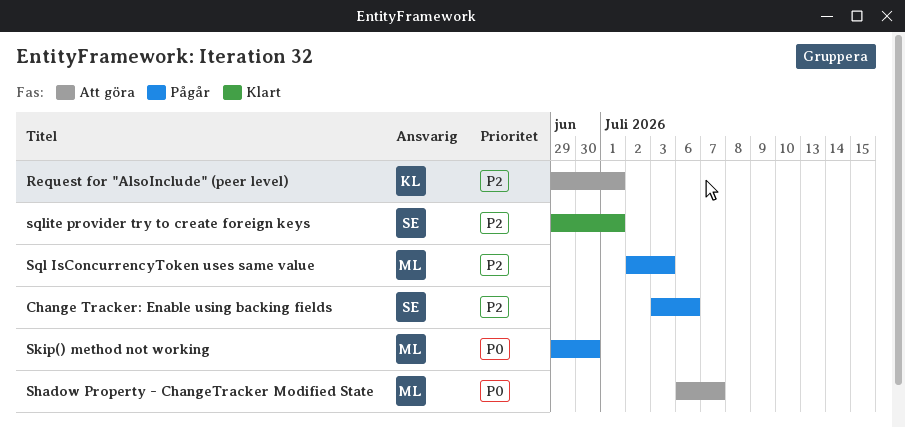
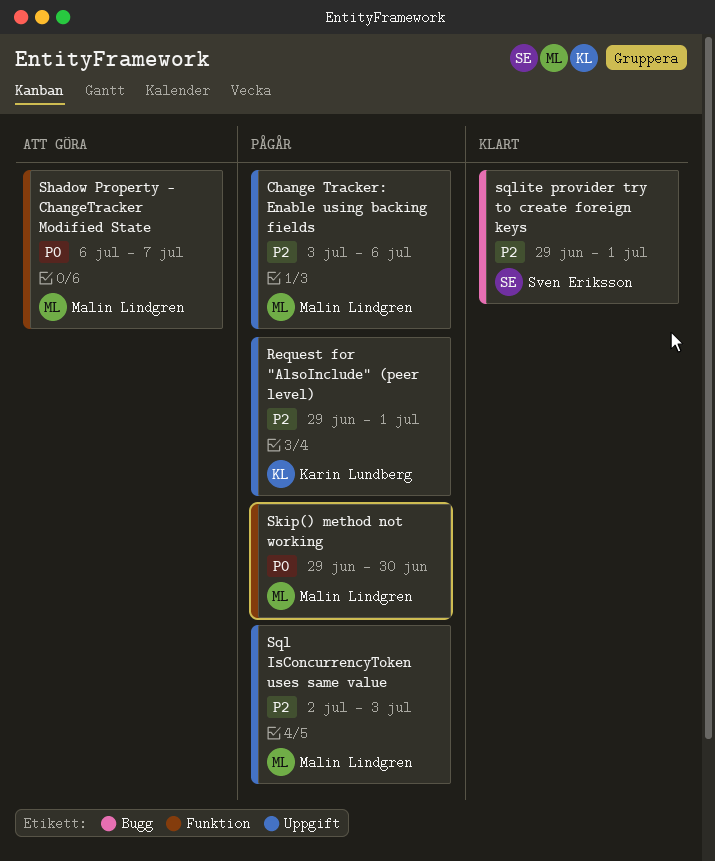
Change Tracker: Enable using backing fields, owner: Sven Eriksson -> Malin Lindgren
Request for "AlsoInclude" (peer level), status: Att göra -> Pågår

